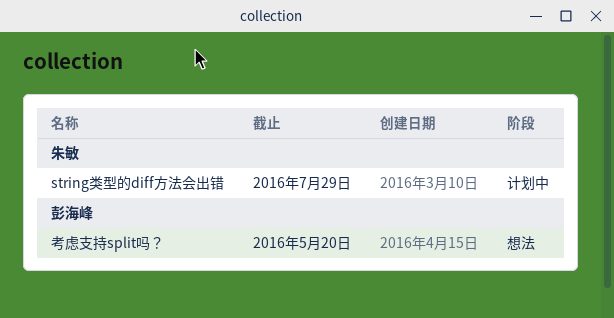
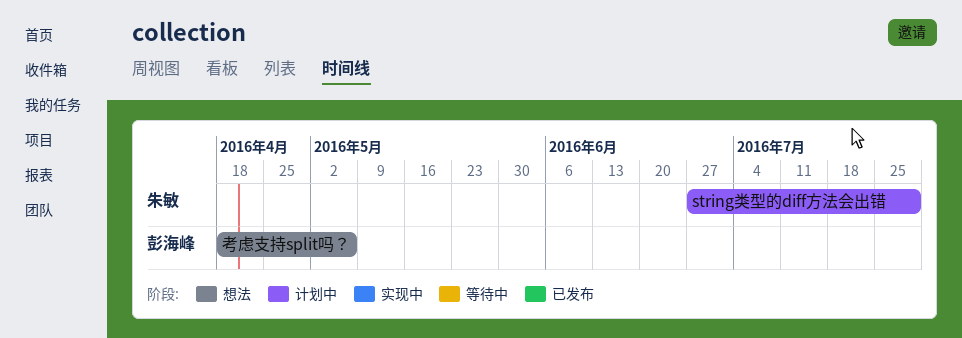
考虑支持split吗？, due: May 20 -> May 6

